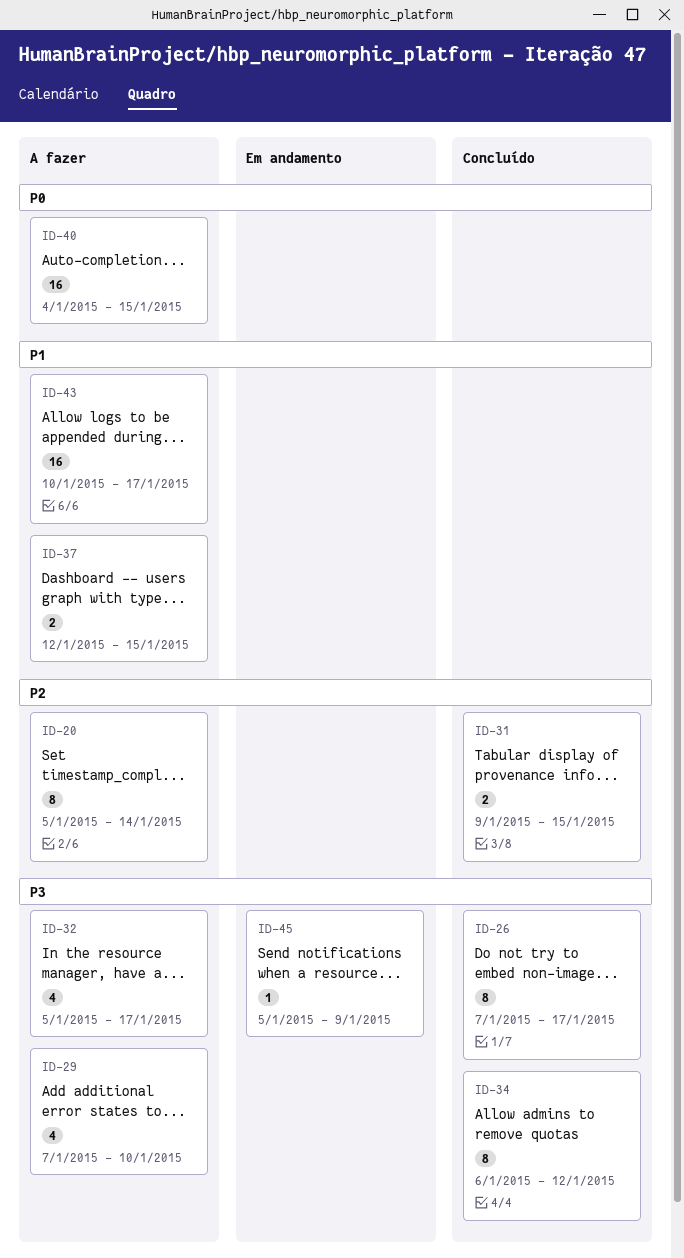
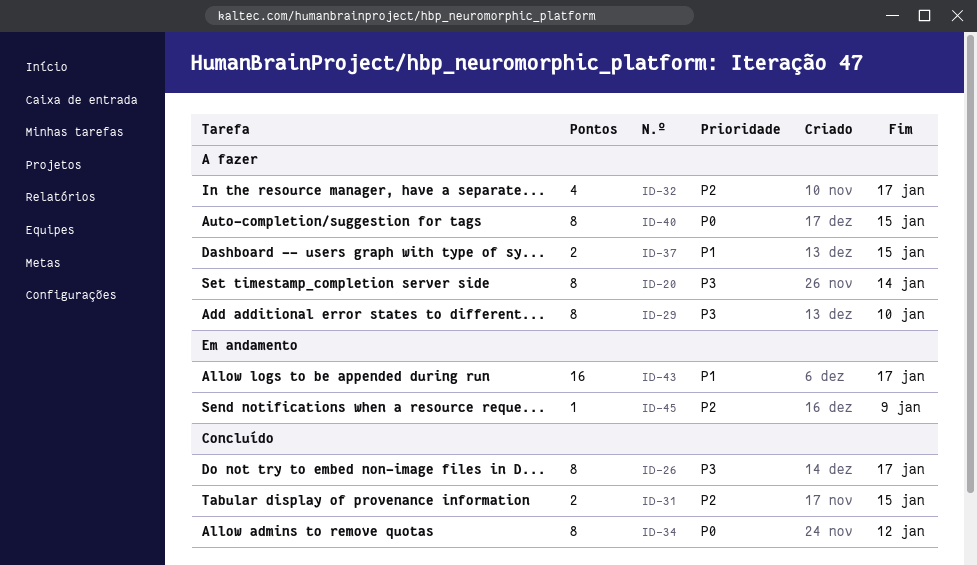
ID-20, priority: P2 -> P3
ID-29, estimate: 4 -> 8
ID-32, priority: P3 -> P2
ID-34, priority: P3 -> P0
ID-40, estimate: 16 -> 8
ID-43, status: A fazer -> Em andamento
ID-45, priority: P3 -> P2

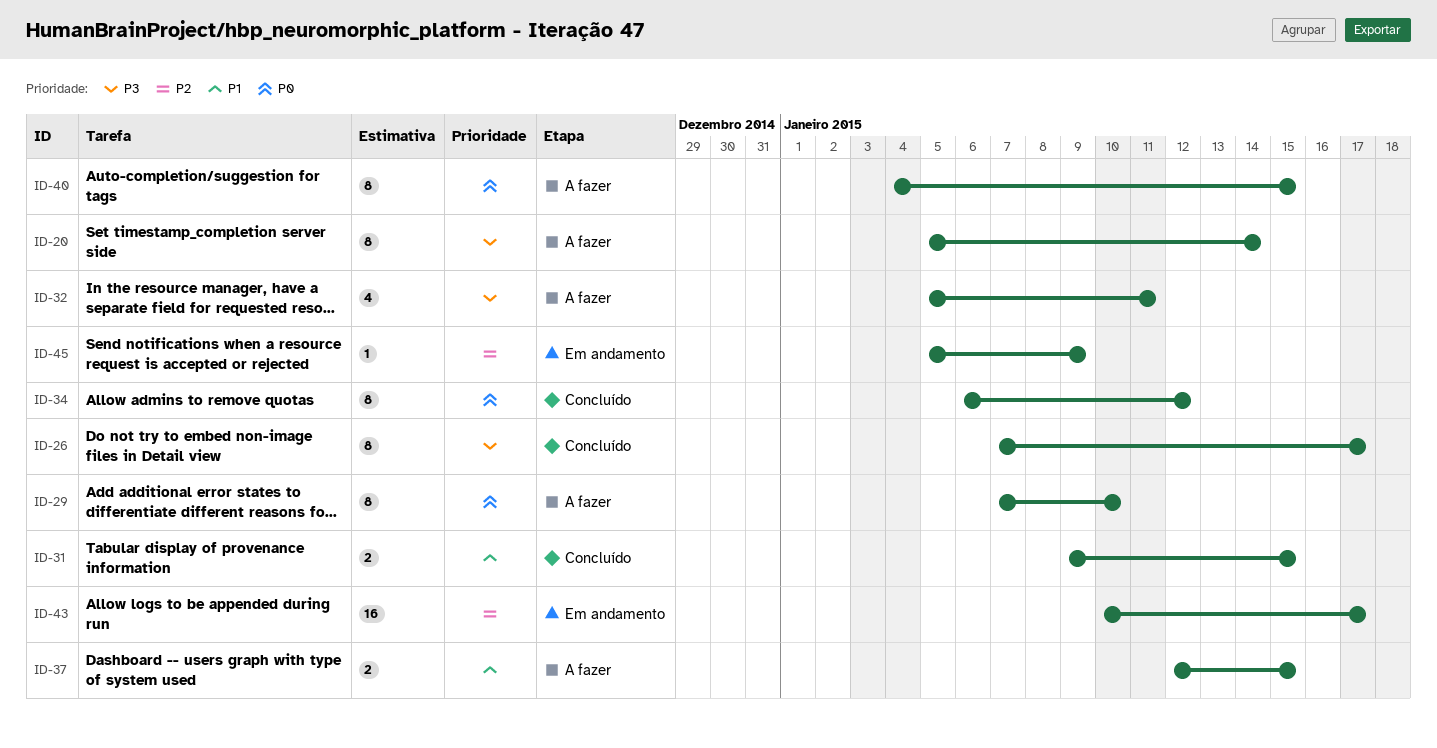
ID-29, priority: P3 -> P0
ID-31, priority: P2 -> P1
ID-32, priority: P2 -> P3
ID-32, due: Jan 17 -> Jan 11
ID-43, priority: P1 -> P2

